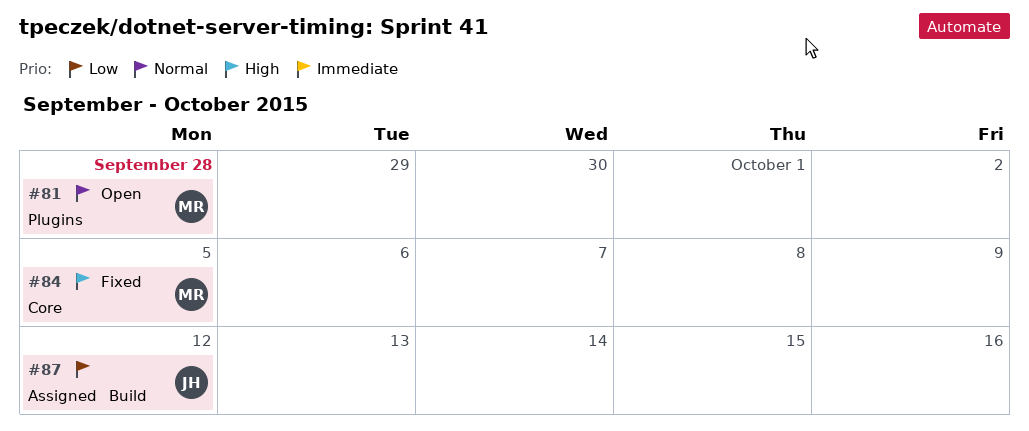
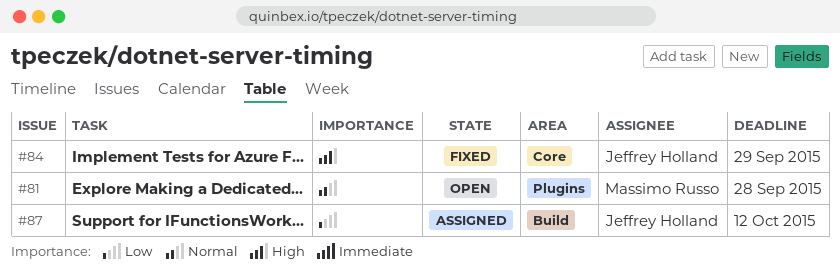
#84, owner: Massimo Russo -> Jeffrey Holland
#84, due: Oct 5 -> Sep 29

